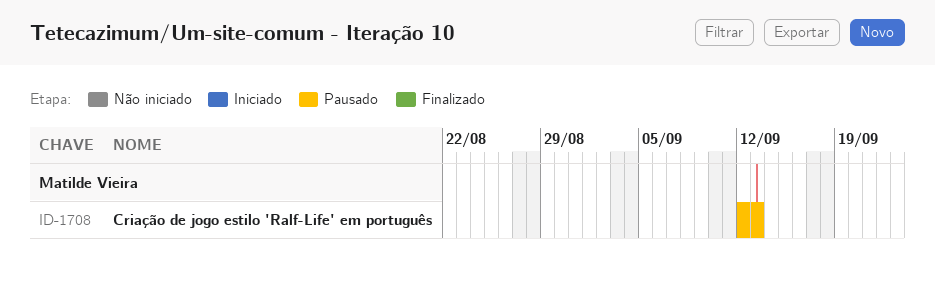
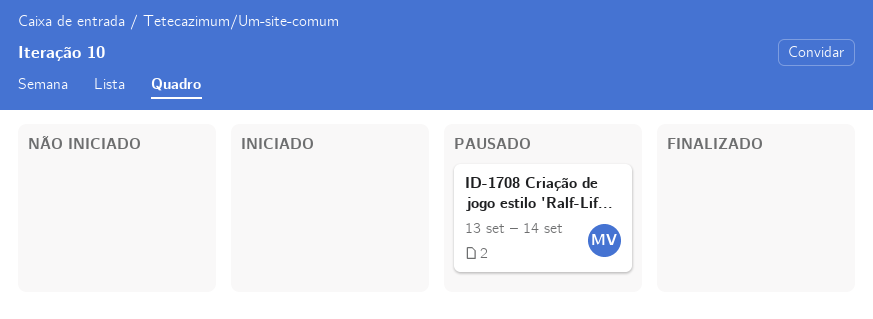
ID-1708, start: Sep 12 -> Sep 13
ID-1708, due: Sep 13 -> Sep 14

